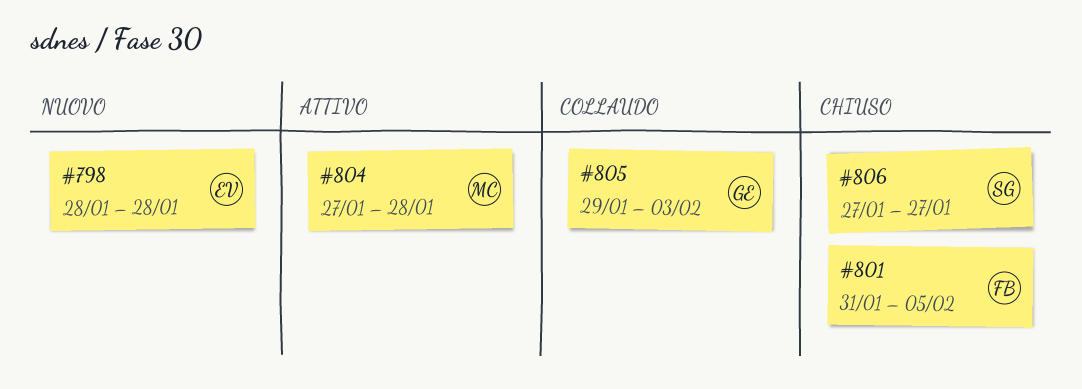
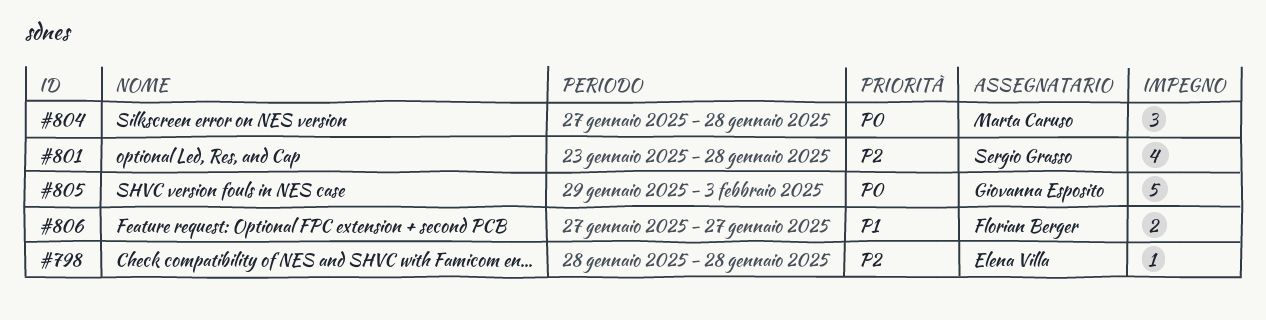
#801, owner: Florian Berger -> Sergio Grasso
#801, start: Jan 31 -> Jan 23
#801, due: Feb 5 -> Jan 28
#806, owner: Sergio Grasso -> Florian Berger

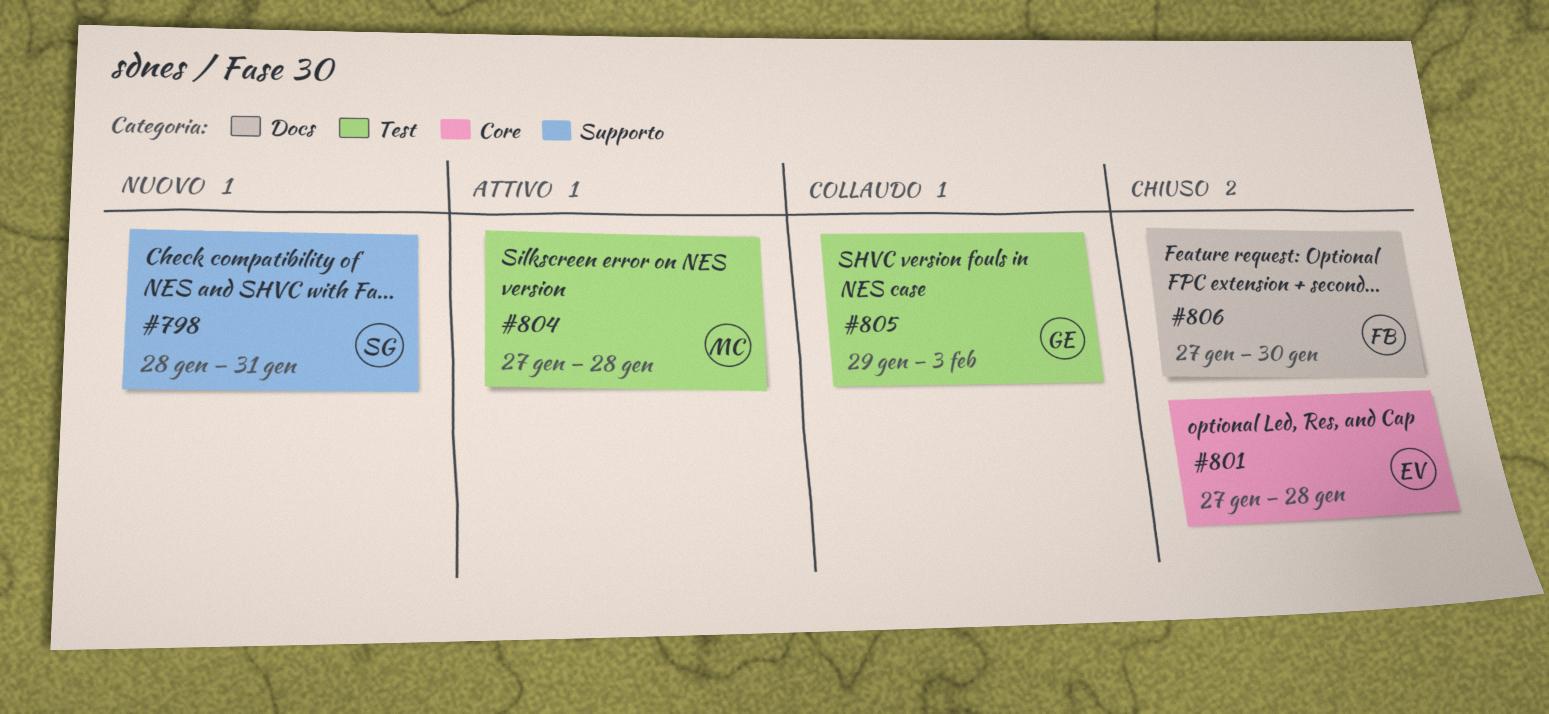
#798, owner: Elena Villa -> Sergio Grasso
#798, due: Jan 28 -> Jan 31
#801, owner: Sergio Grasso -> Elena Villa
#801, start: Jan 23 -> Jan 27
#806, due: Jan 27 -> Jan 30

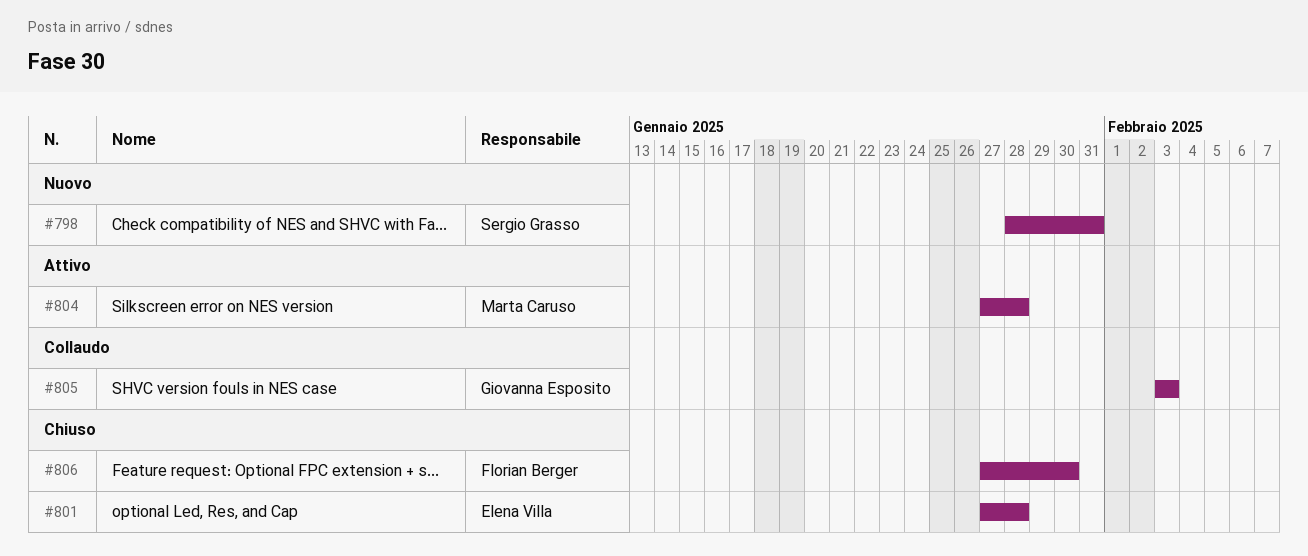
#805, start: Jan 29 -> Feb 3

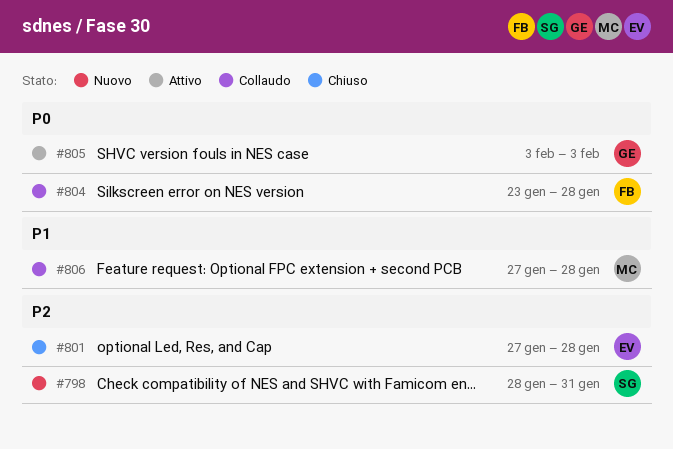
#804, status: Attivo -> Collaudo
#804, owner: Marta Caruso -> Florian Berger
#804, start: Jan 27 -> Jan 23
#805, status: Collaudo -> Attivo
#806, status: Chiuso -> Collaudo
#806, owner: Florian Berger -> Marta Caruso
#806, due: Jan 30 -> Jan 28

